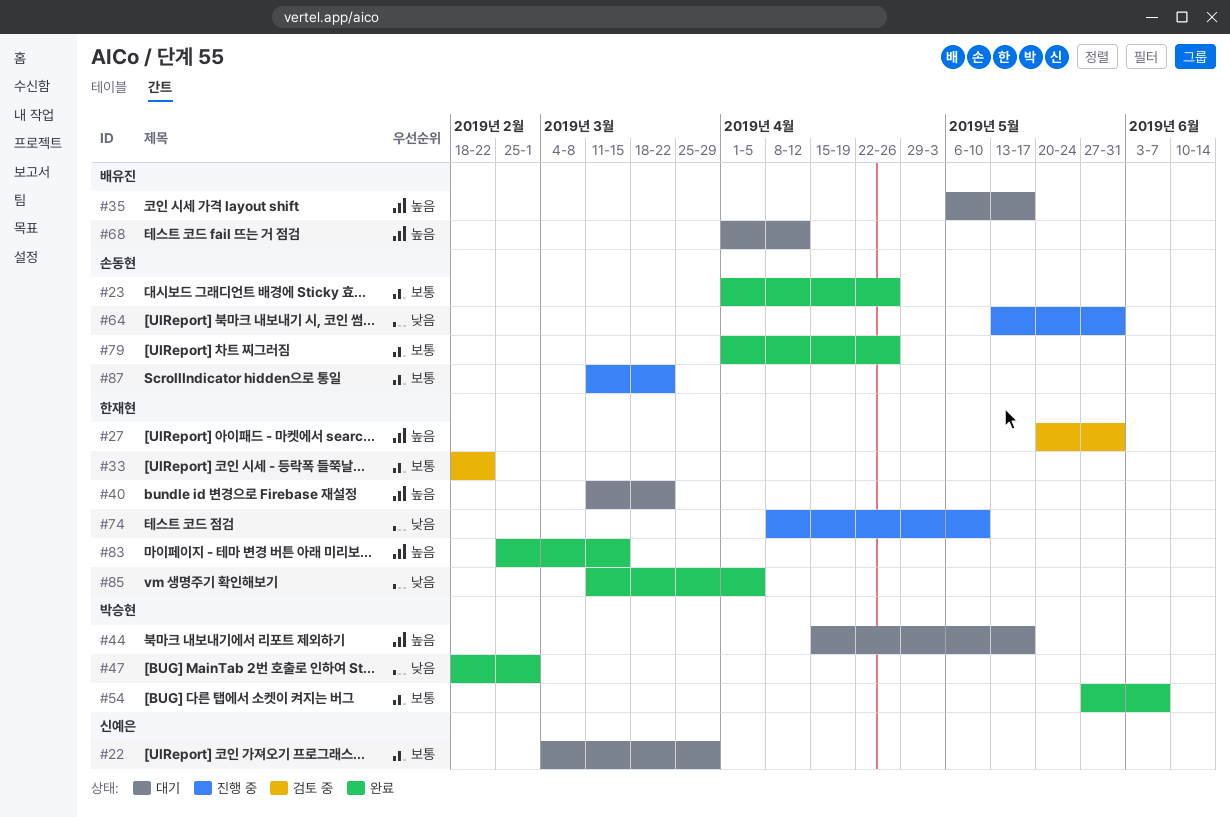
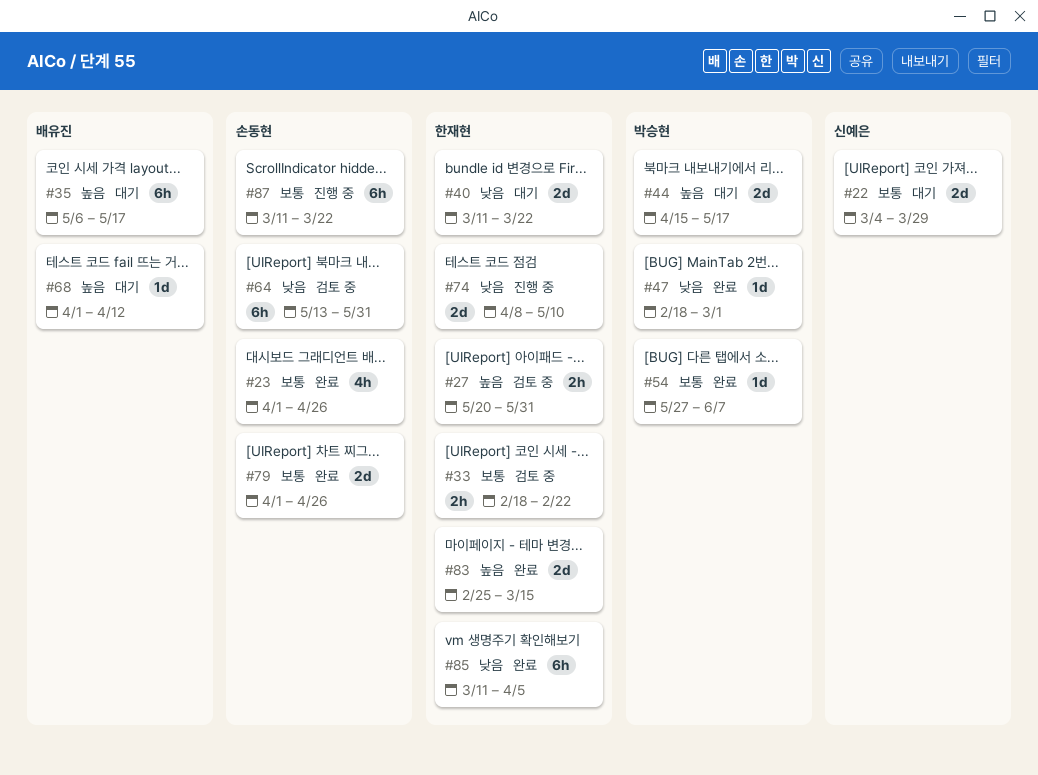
#40, priority: 높음 -> 낮음
#64, status: 진행 중 -> 검토 중

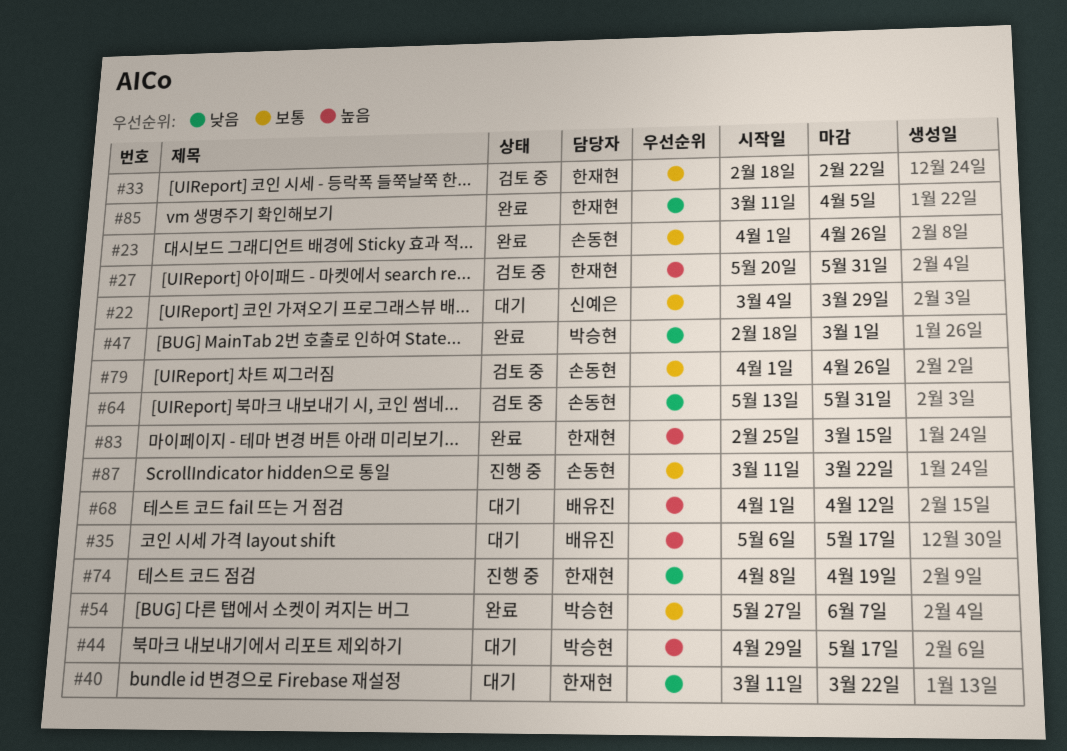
#44, start: Apr 15 -> Apr 29
#74, due: May 10 -> Apr 19
#79, status: 완료 -> 검토 중

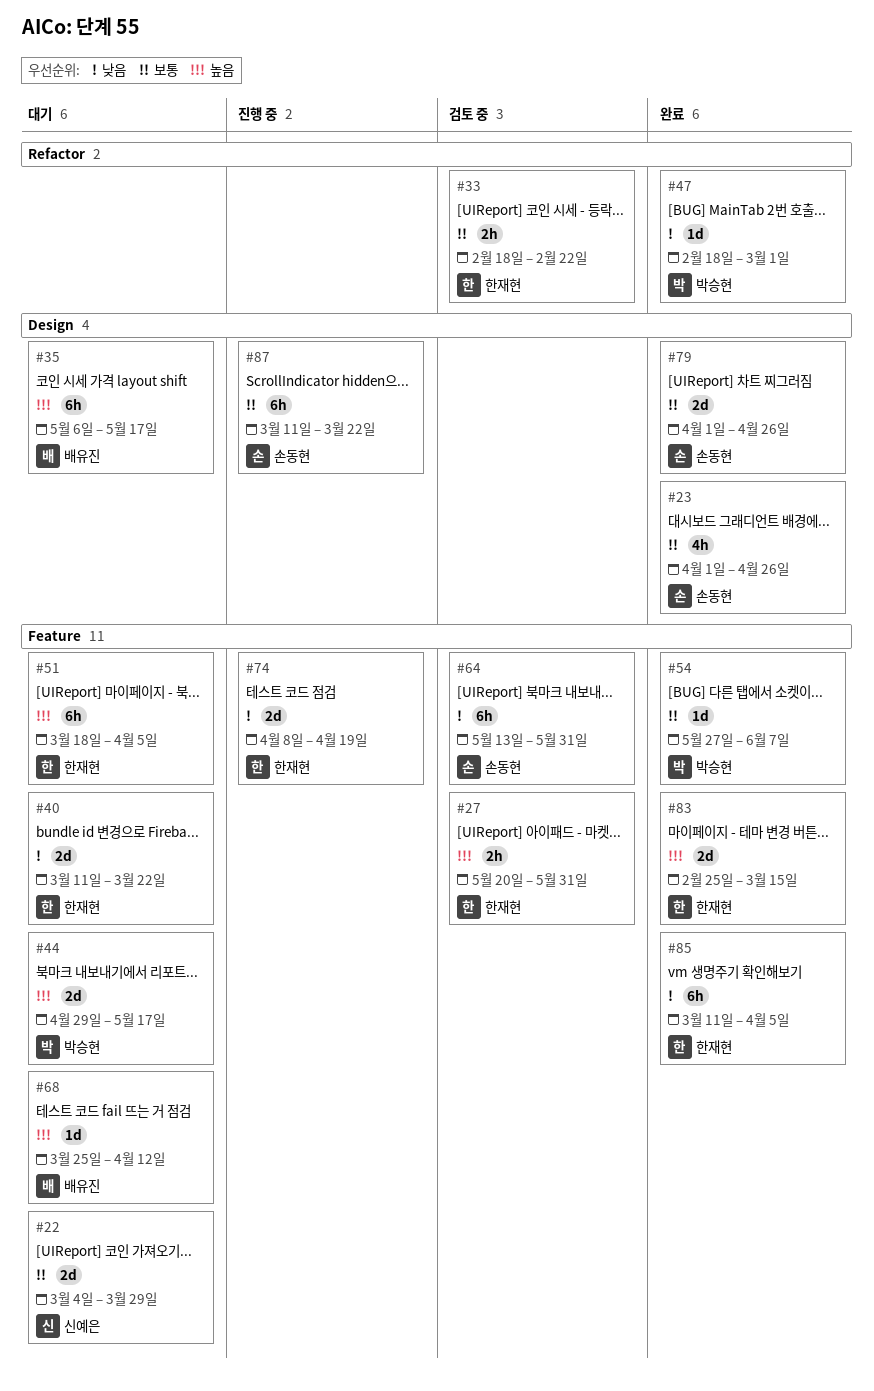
#51: none -> present
#68, start: Apr 1 -> Mar 25
#79, status: 검토 중 -> 완료

